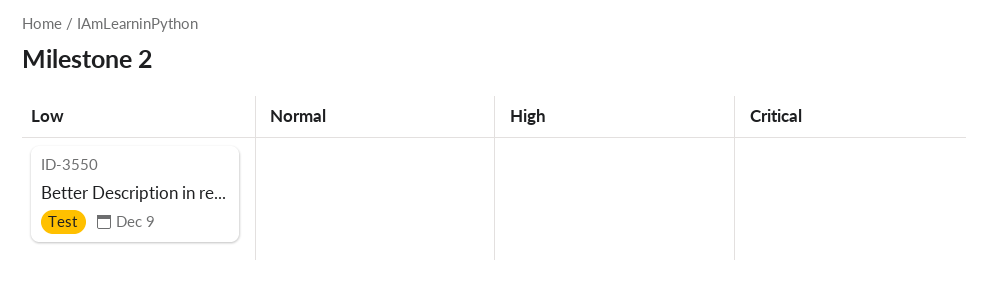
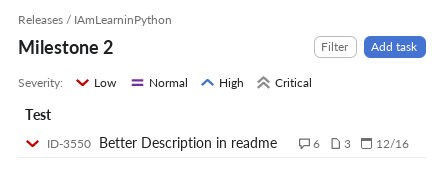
ID-3550, due: Dec 9 -> Dec 16

